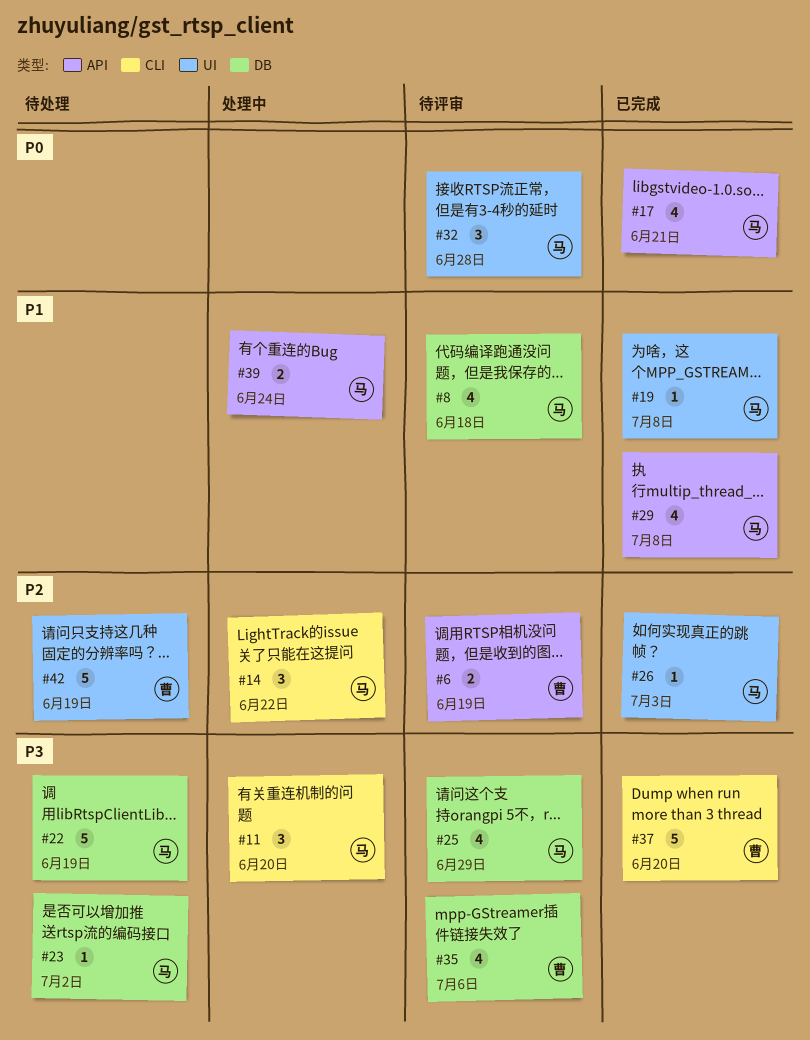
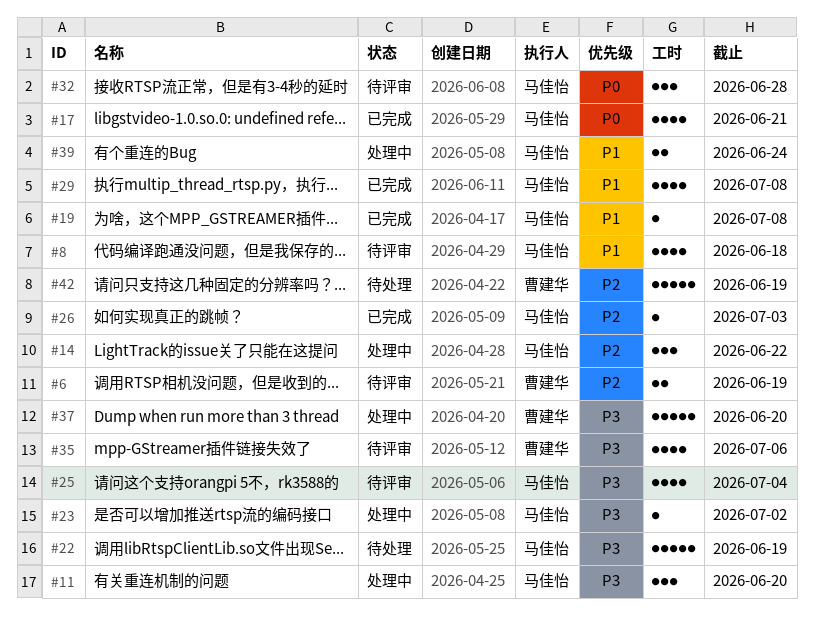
#23, status: 待处理 -> 处理中
#25, due: Jun 29 -> Jul 4
#37, status: 已完成 -> 处理中

